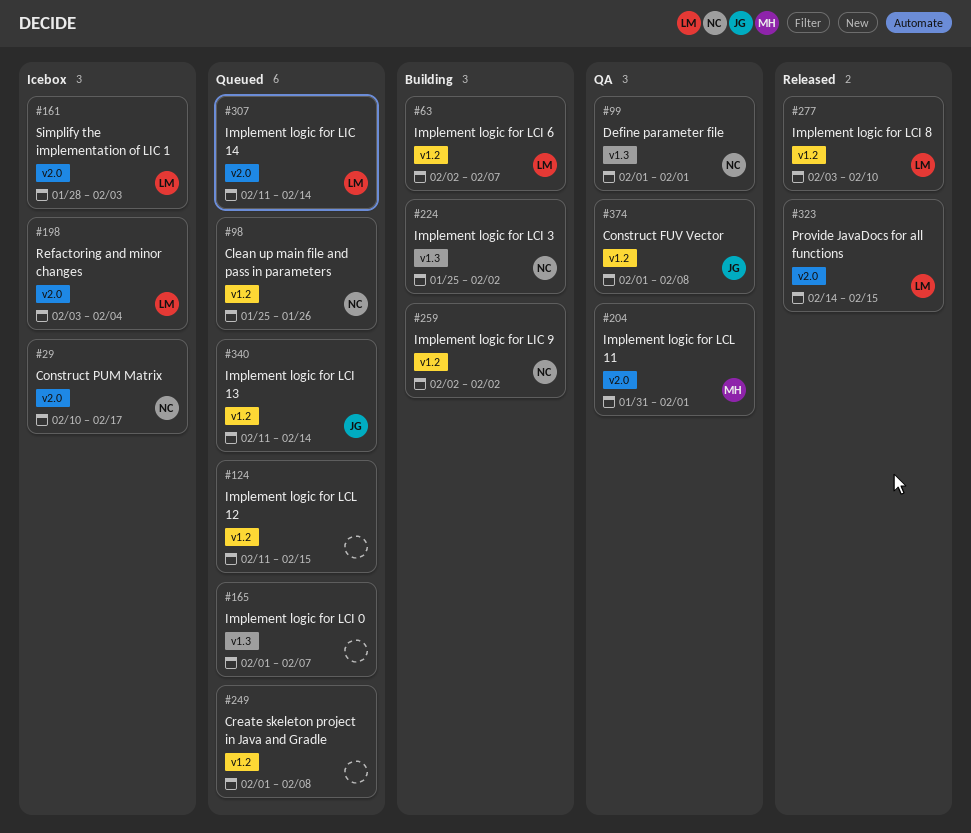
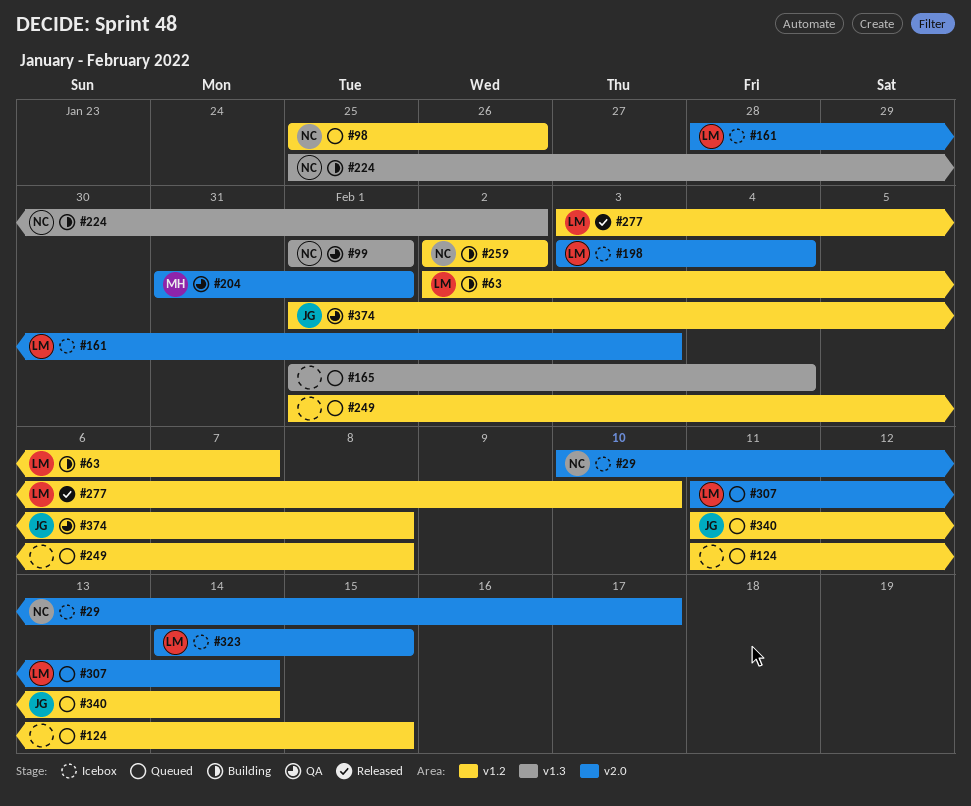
#165, due: Feb 7 -> Feb 4
#323, status: Released -> Icebox

